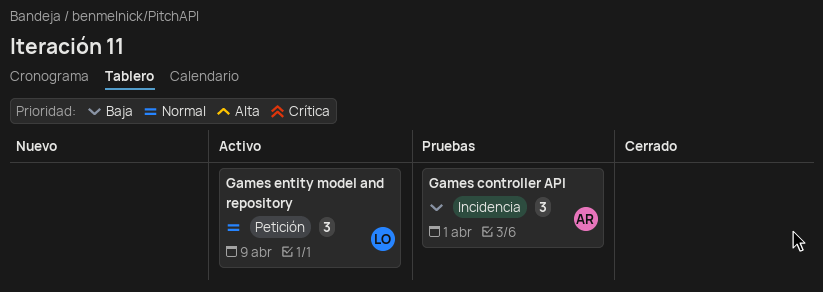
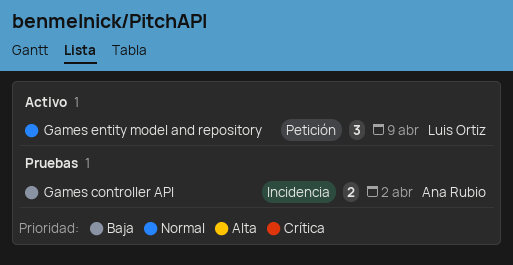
Games controller API, estimate: 3 -> 2
Games controller API, due: Apr 1 -> Apr 2

